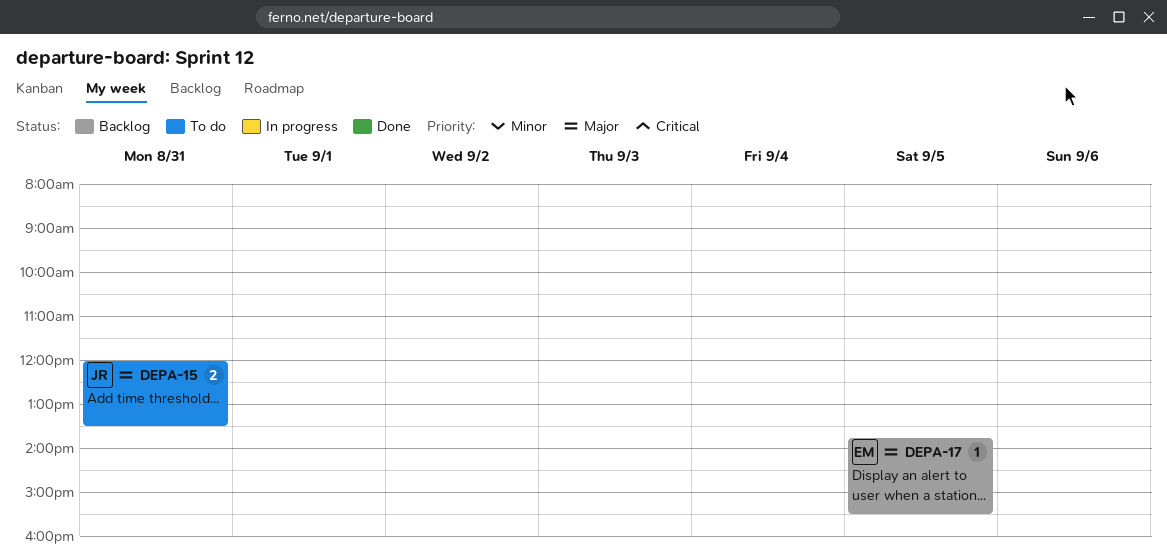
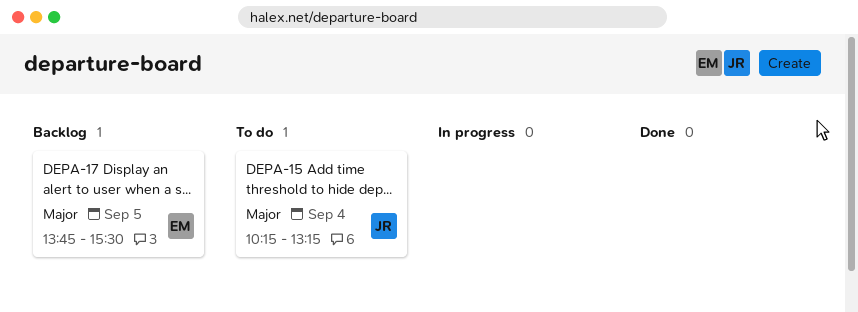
DEPA-15, day: Aug 31 -> Sep 4
DEPA-15, begins: 12:00 -> 10:15
DEPA-15, ends: 13:30 -> 13:15

